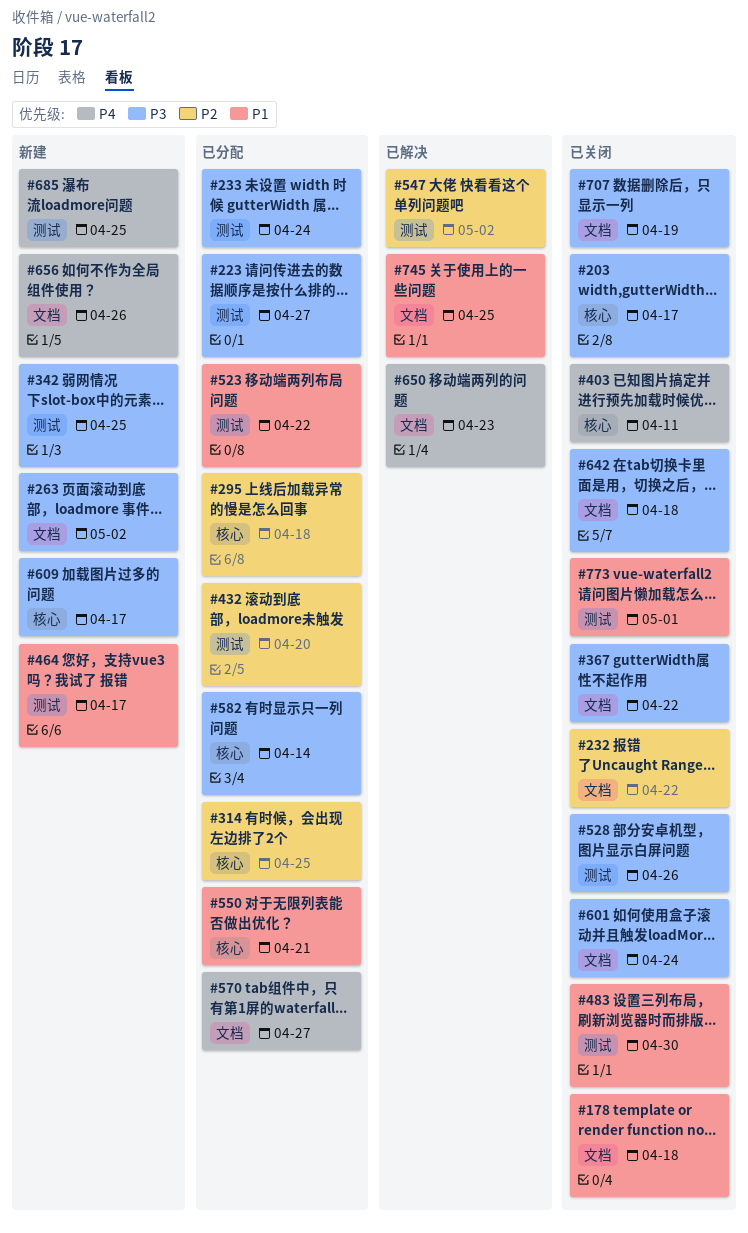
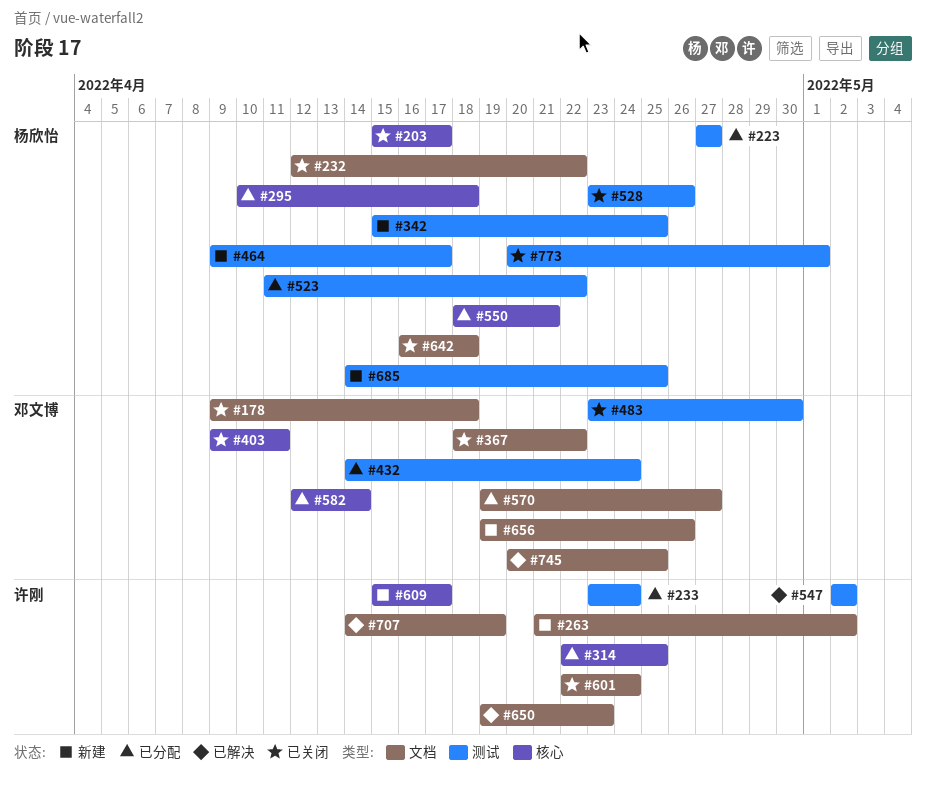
#432, due: Apr 20 -> Apr 24
#707, status: 已关闭 -> 已解决

